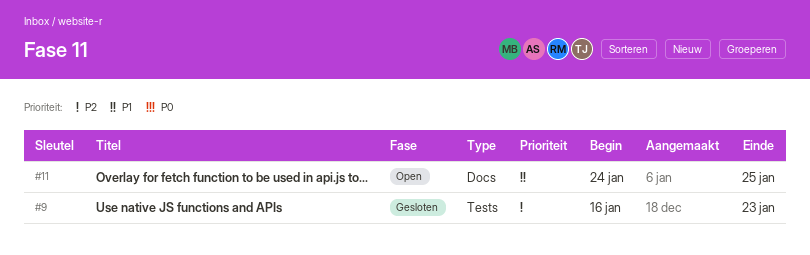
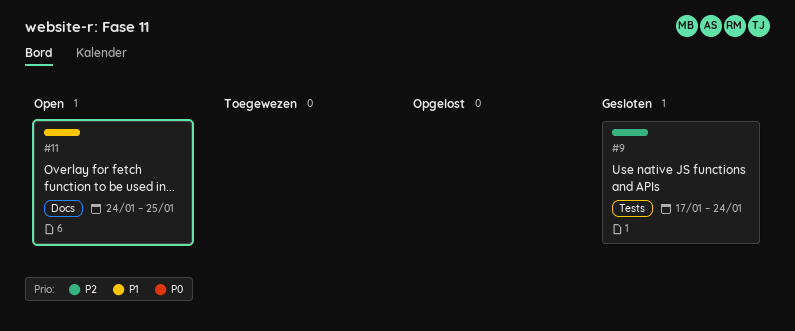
#9, start: Jan 16 -> Jan 17
#9, due: Jan 23 -> Jan 24

